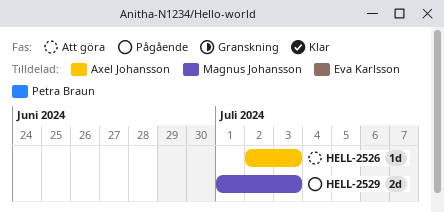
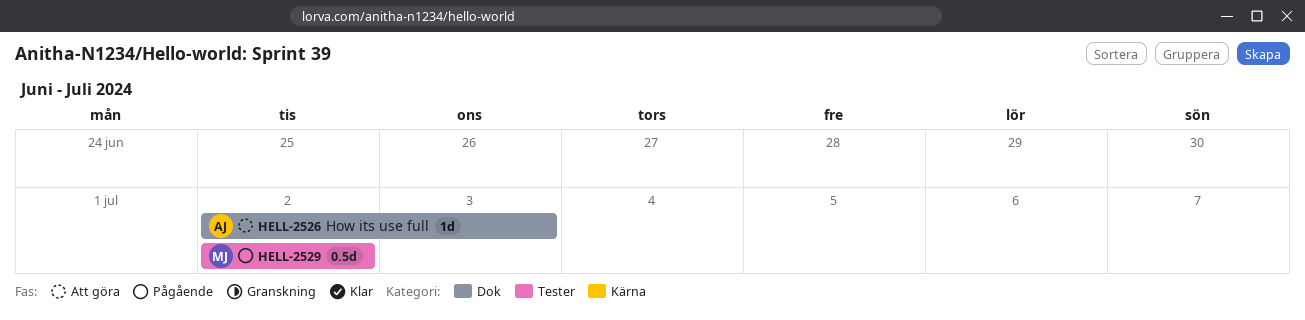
HELL-2529, estimate: 2d -> 0.5d
HELL-2529, start: Jul 1 -> Jul 2
HELL-2529, due: Jul 3 -> Jul 2

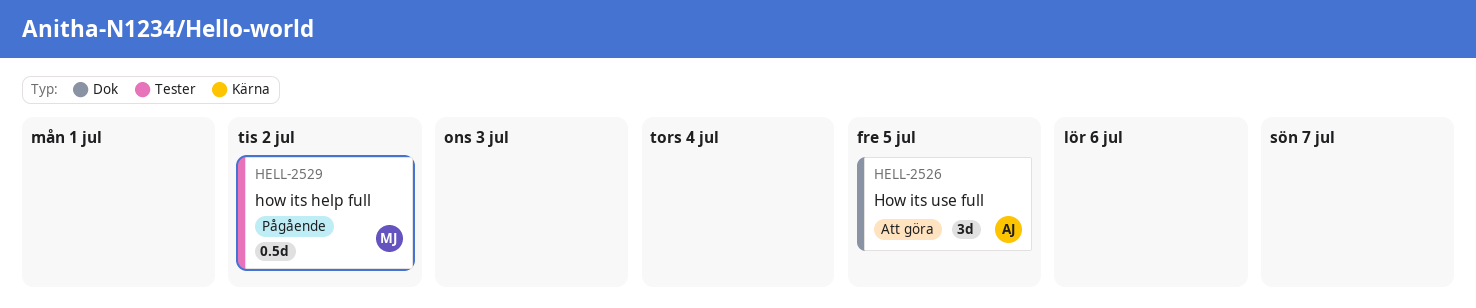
HELL-2526, estimate: 1d -> 3d
HELL-2526, due: Jul 3 -> Jul 5

